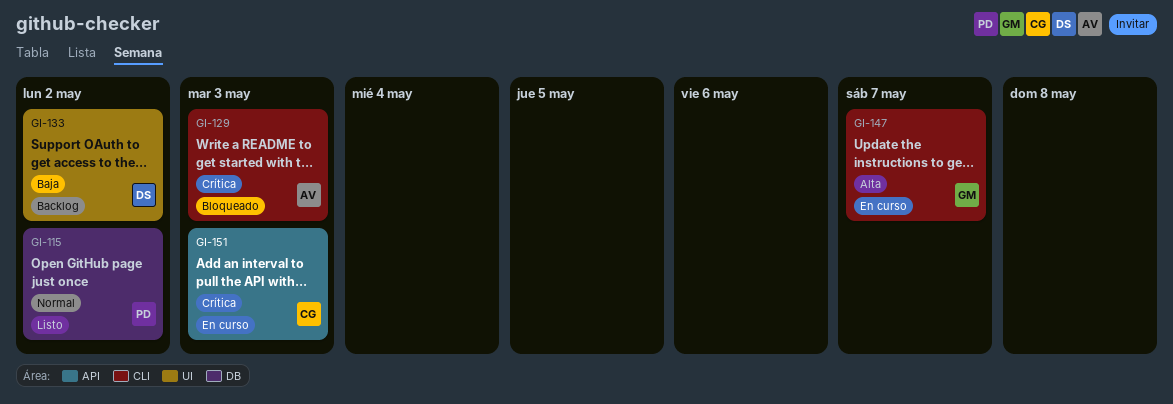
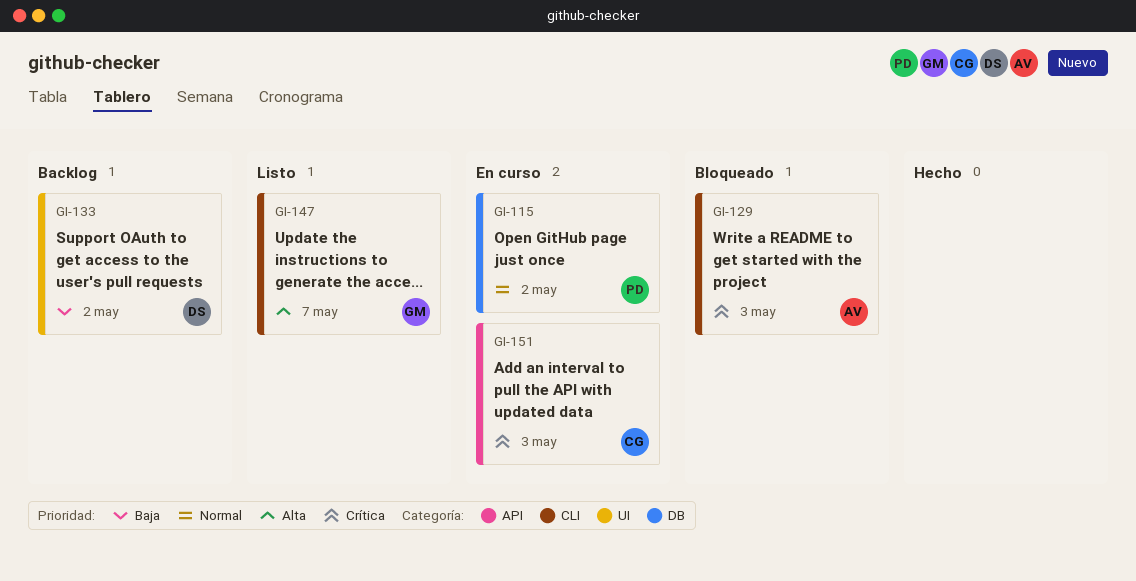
GI-115, status: Listo -> En curso
GI-147, status: En curso -> Listo

